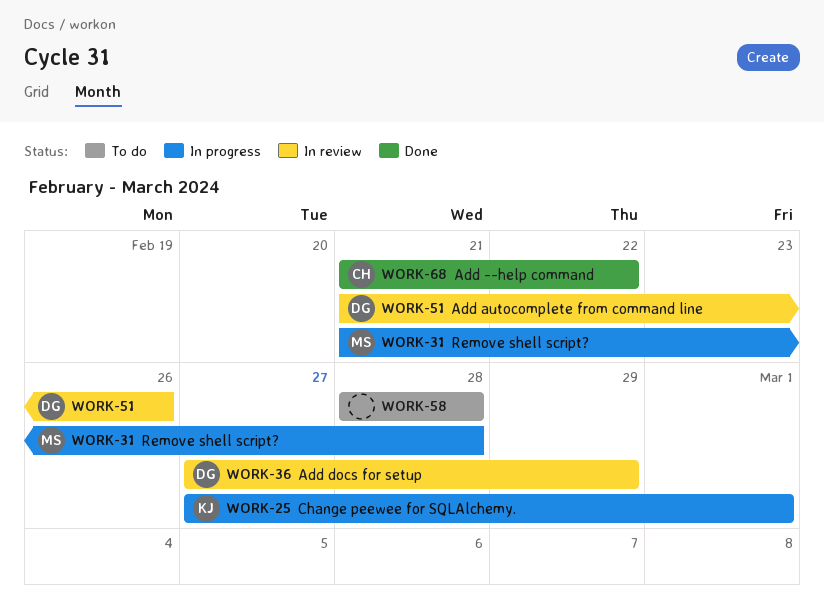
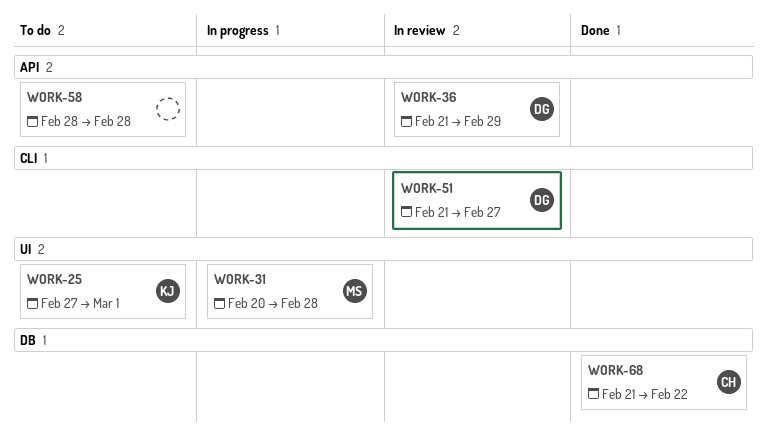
WORK-25, status: In progress -> To do
WORK-31, start: Feb 21 -> Feb 20
WORK-36, start: Feb 27 -> Feb 21
WORK-51, due: Feb 26 -> Feb 27

